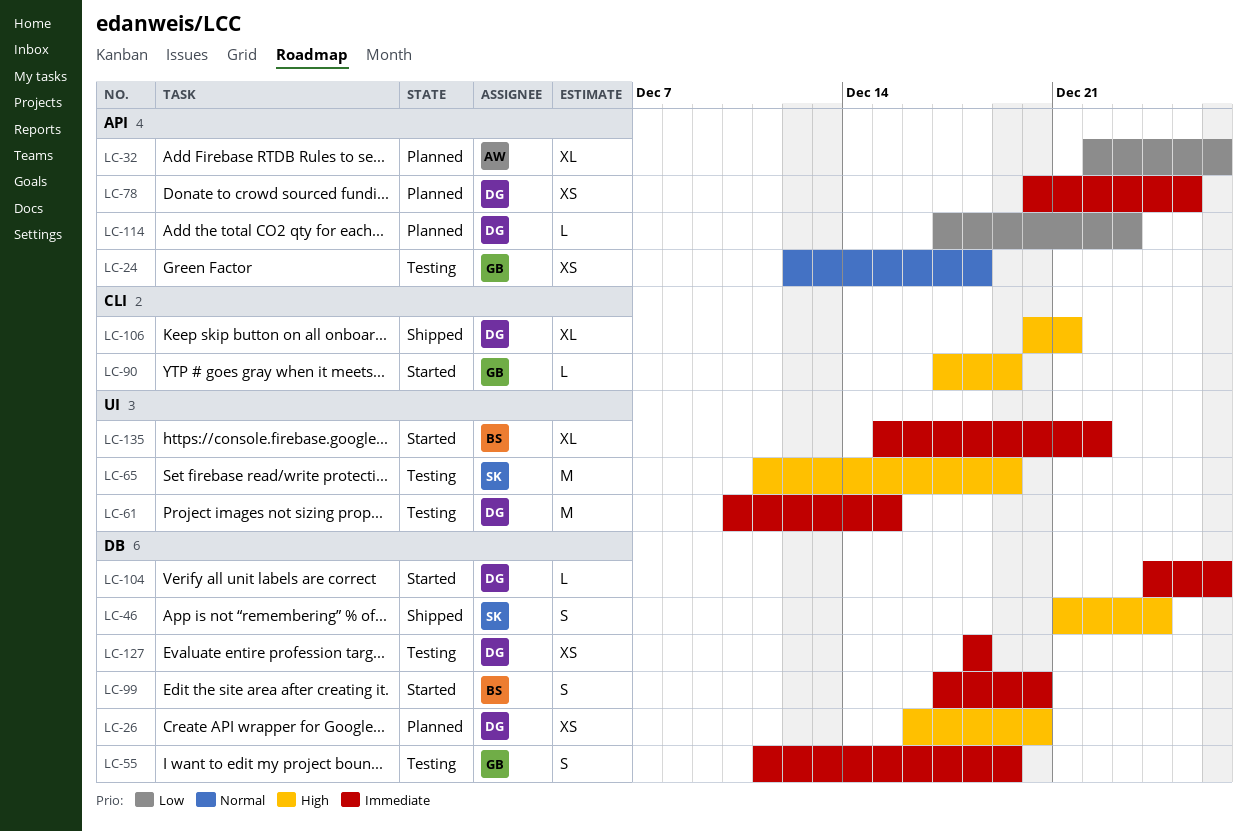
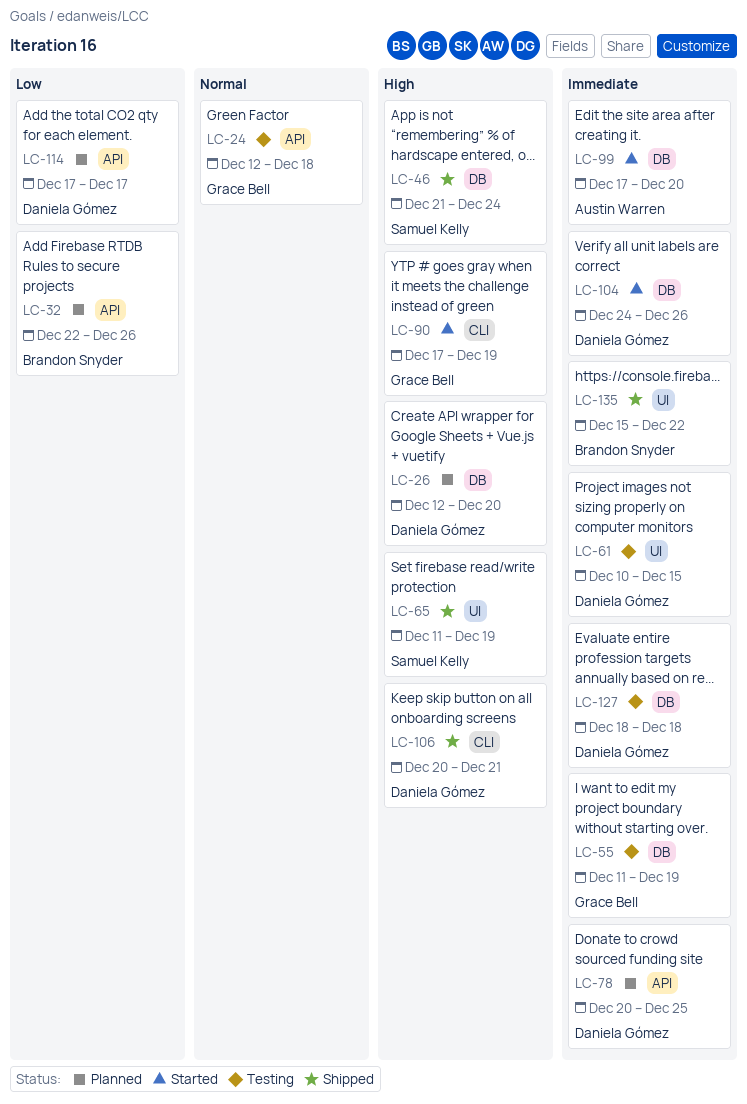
LC-26, start: Dec 16 -> Dec 12
LC-32, owner: Austin Warren -> Brandon Snyder
LC-65, status: Testing -> Shipped
LC-99, owner: Brandon Snyder -> Austin Warren
LC-114, due: Dec 23 -> Dec 17
LC-135, status: Started -> Shipped

